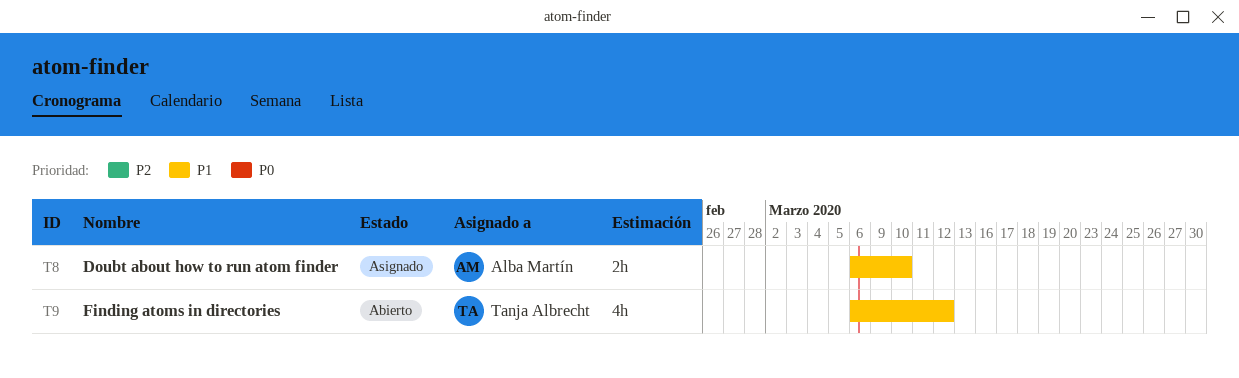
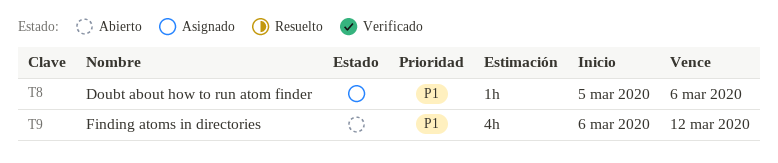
T8, estimate: 2h -> 1h
T8, start: Mar 6 -> Mar 5
T8, due: Mar 10 -> Mar 6

